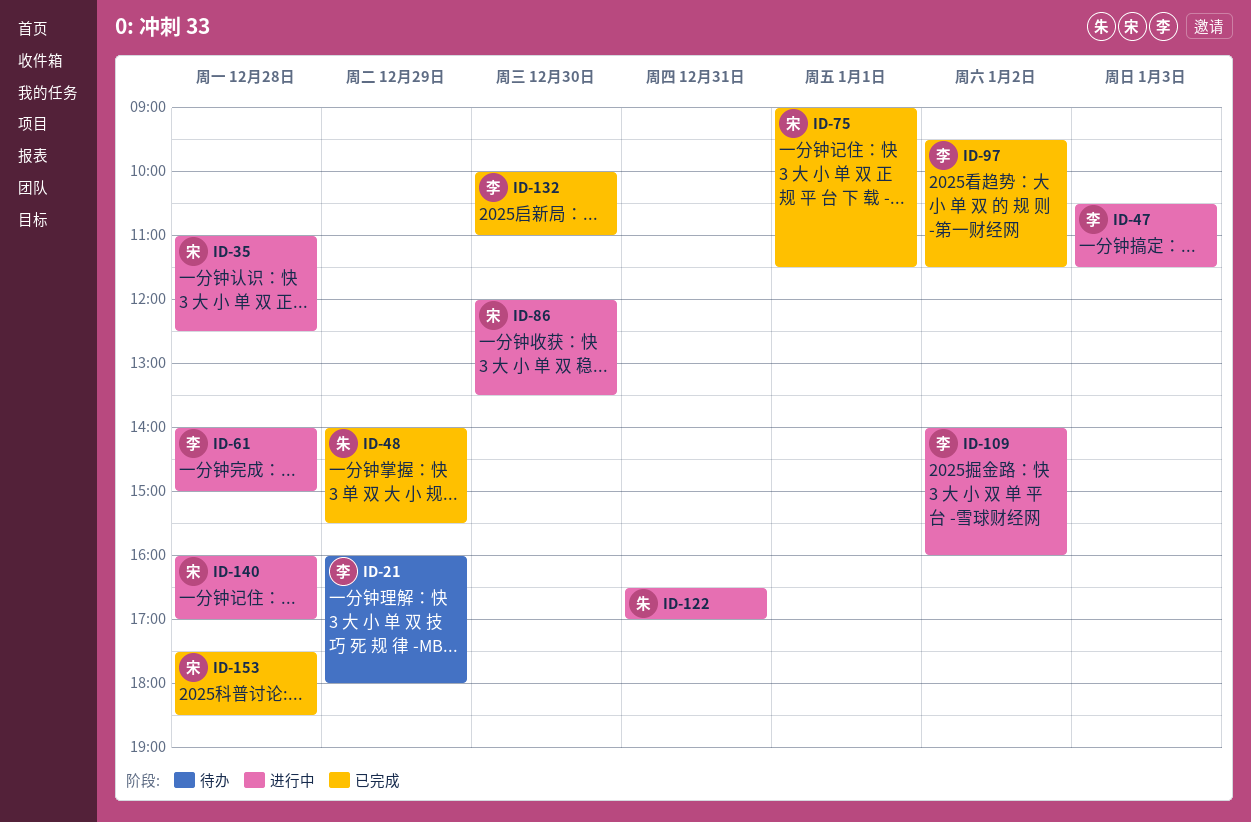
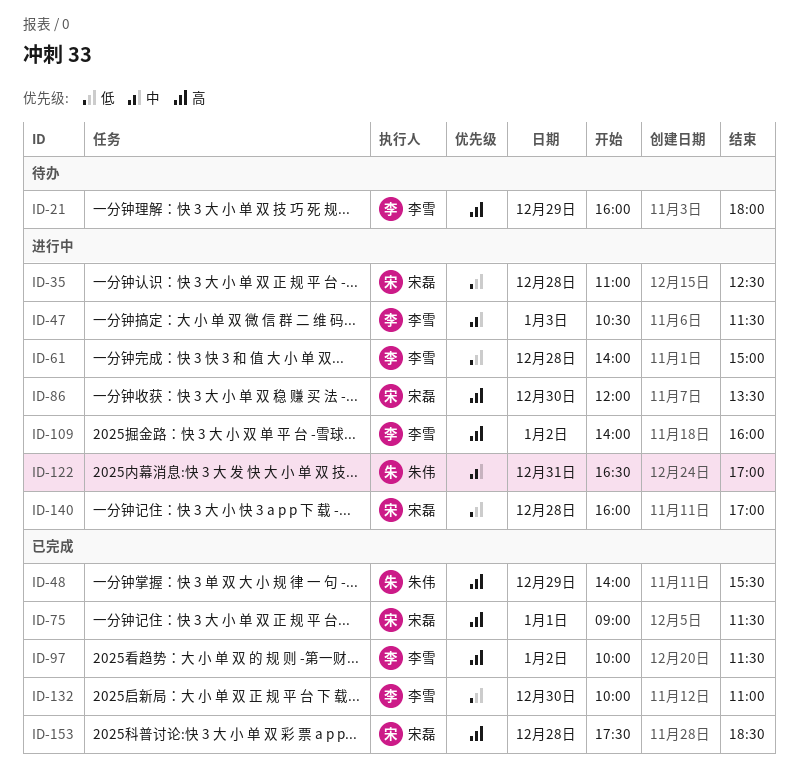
ID-97, begins: 09:30 -> 10:00

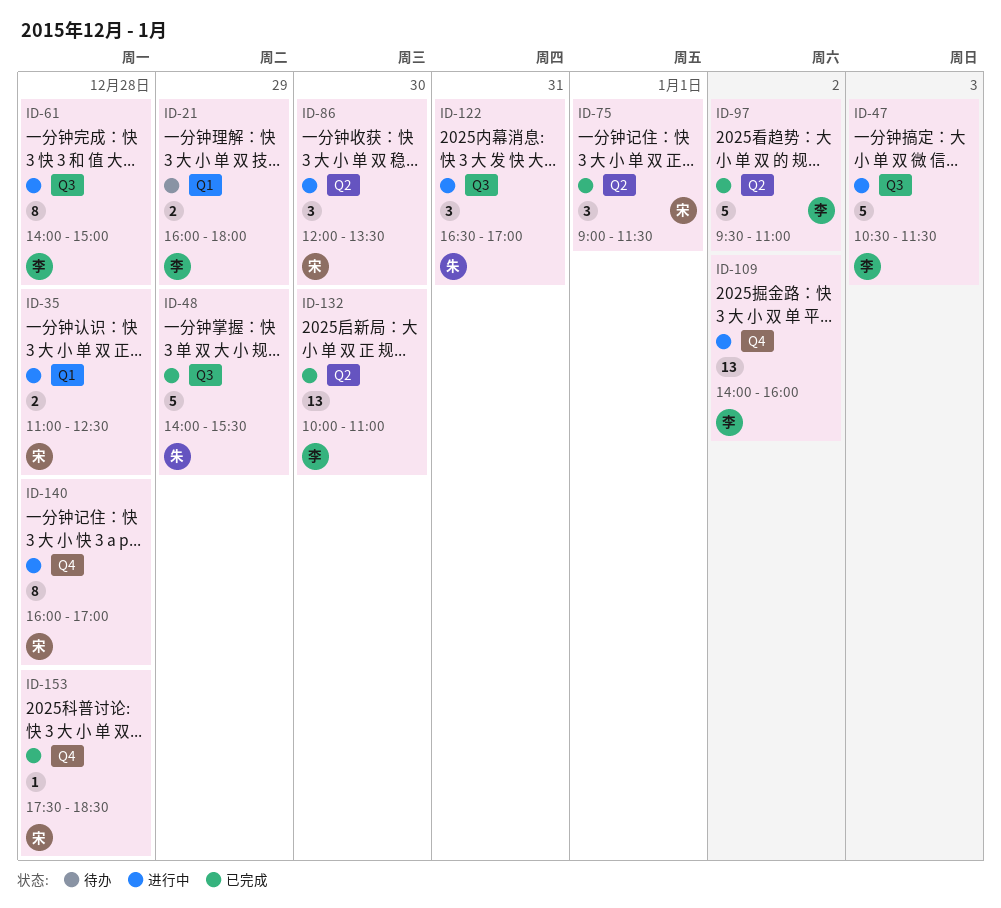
ID-97, begins: 10:00 -> 09:30
ID-97, ends: 11:30 -> 11:00

